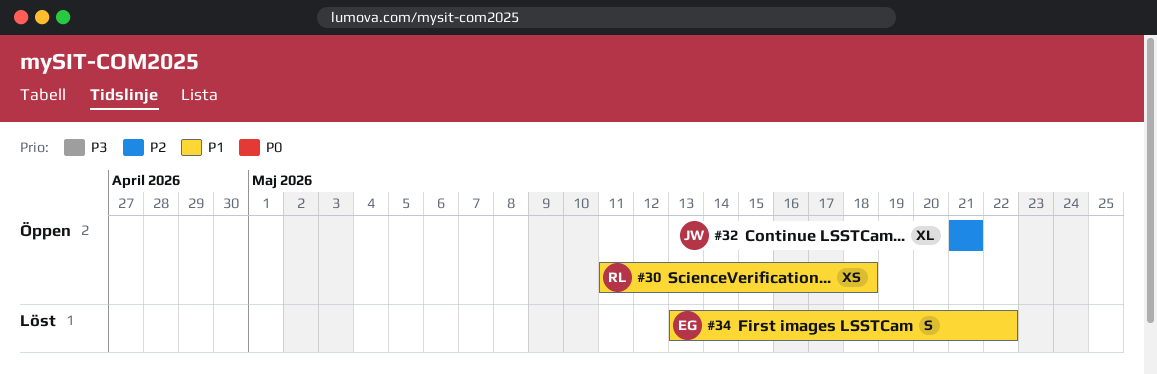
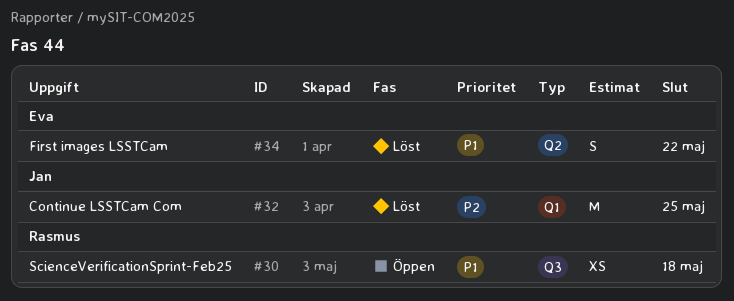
#32, status: Öppen -> Löst
#32, estimate: XL -> M
#32, due: May 21 -> May 25

